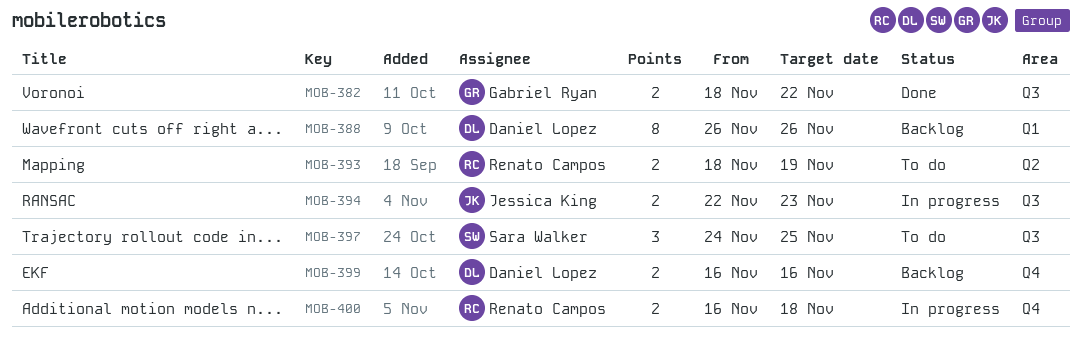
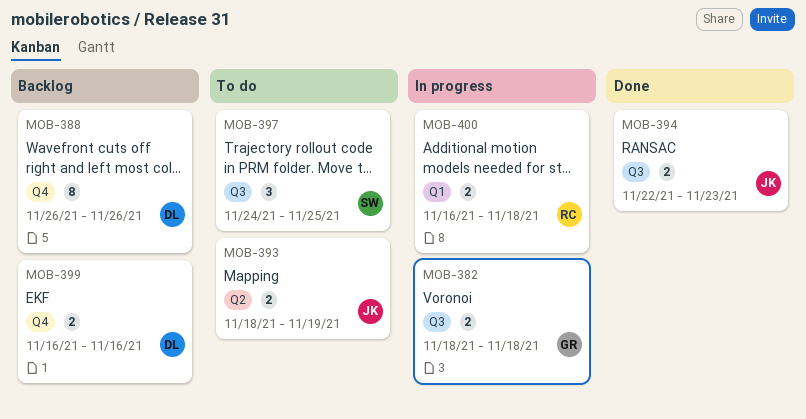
MOB-382, status: Done -> In progress
MOB-382, due: Nov 22 -> Nov 18
MOB-388, label: Q1 -> Q4
MOB-393, owner: Renato Campos -> Jessica King
MOB-394, status: In progress -> Done
MOB-400, label: Q4 -> Q1

